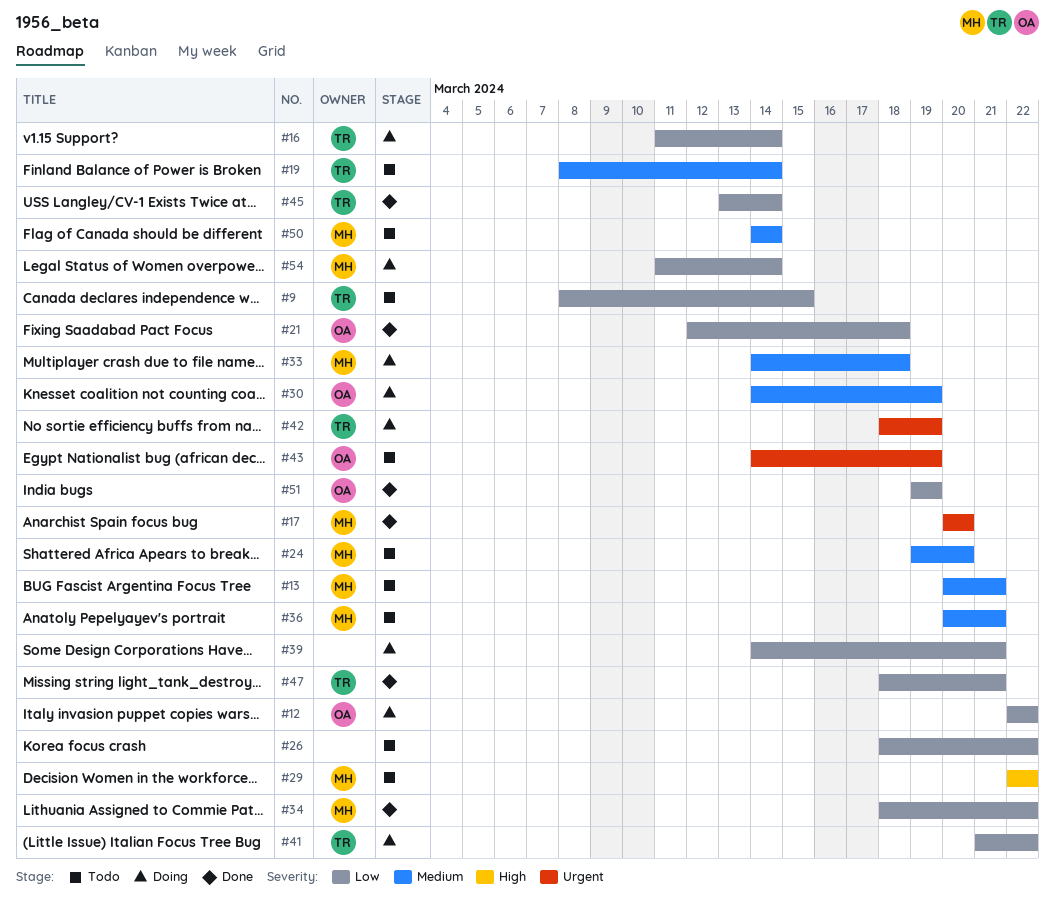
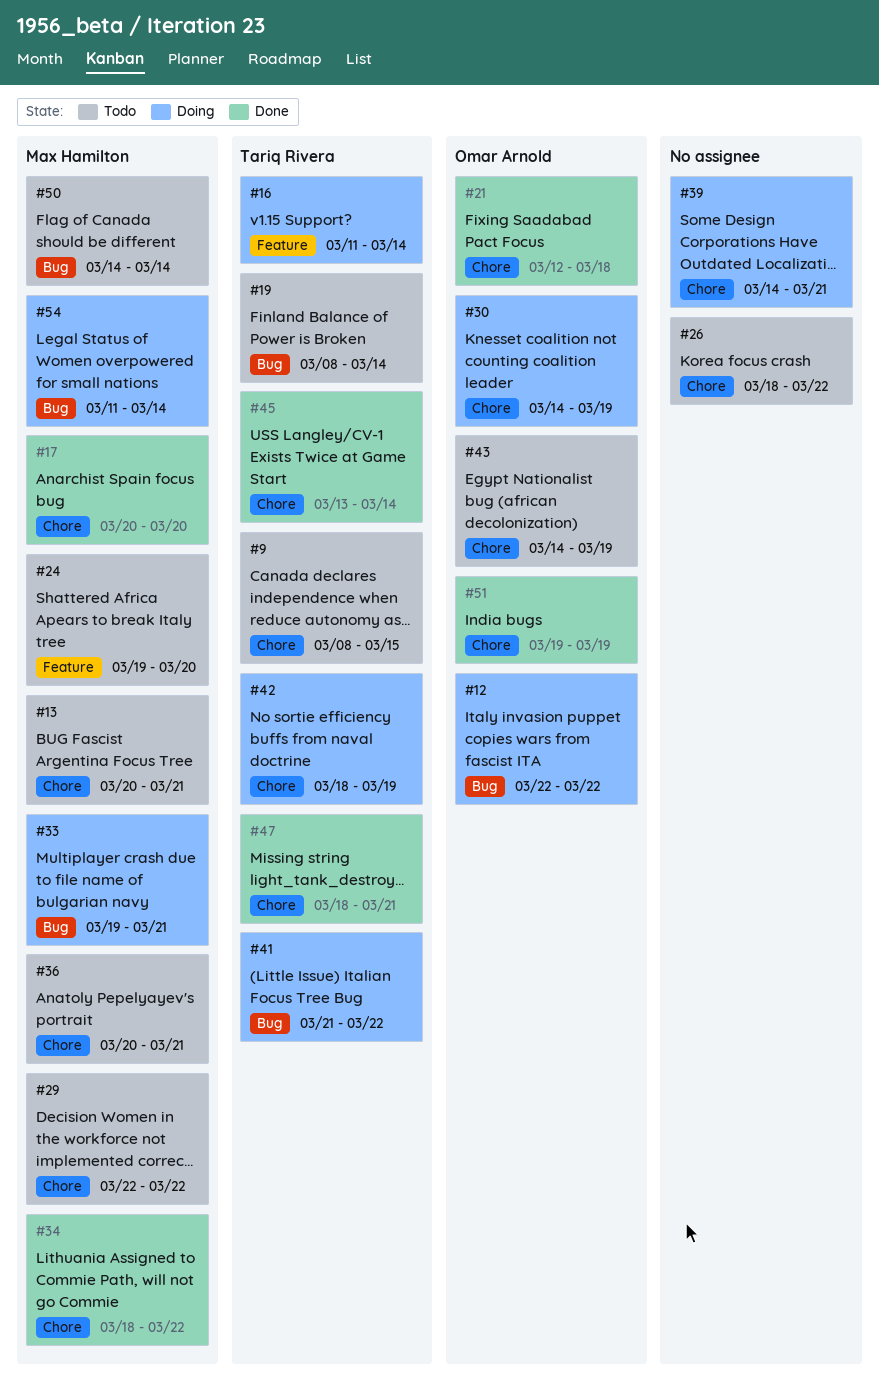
#33, start: Mar 14 -> Mar 19
#33, due: Mar 18 -> Mar 21

